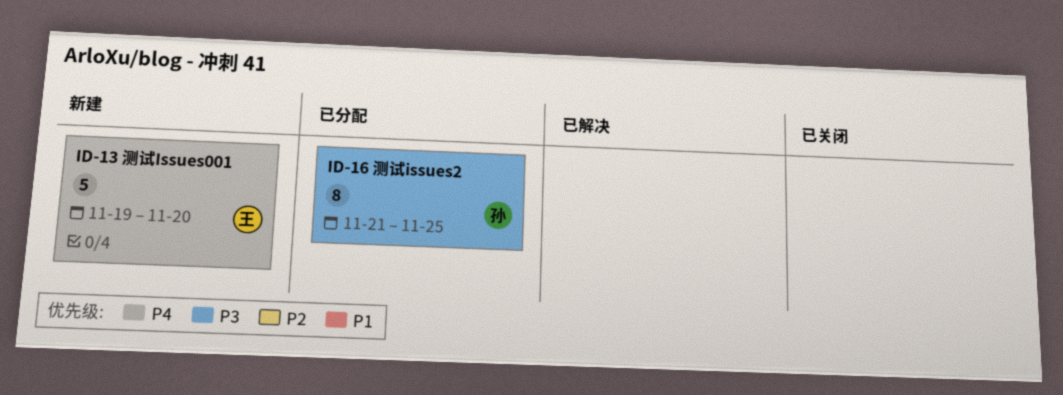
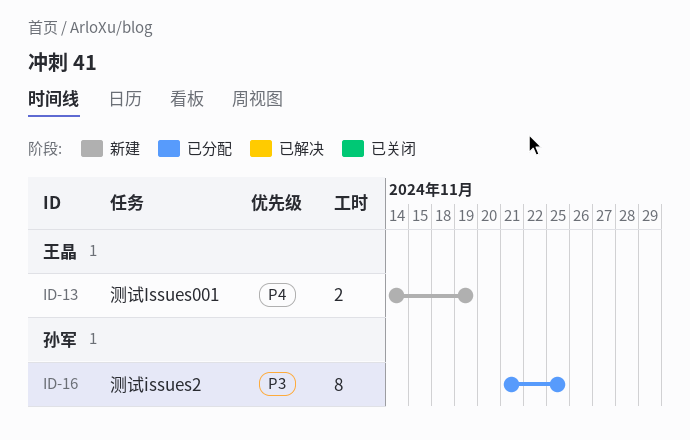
ID-13, estimate: 5 -> 2
ID-13, start: Nov 19 -> Nov 14
ID-13, due: Nov 20 -> Nov 19

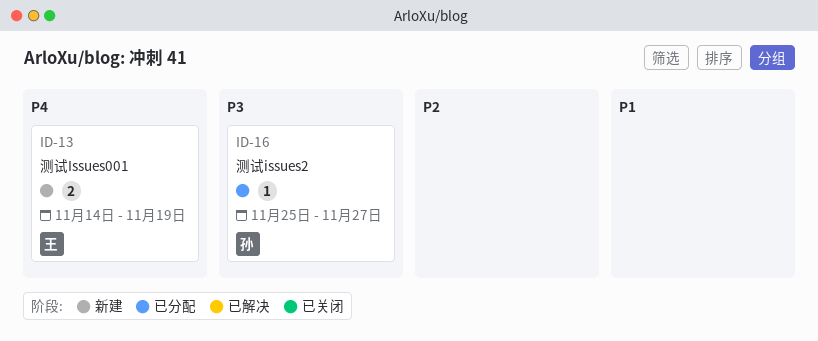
ID-16, estimate: 8 -> 1
ID-16, start: Nov 21 -> Nov 25
ID-16, due: Nov 25 -> Nov 27

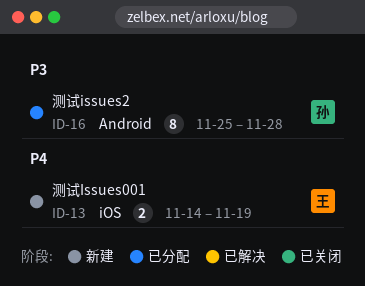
ID-16, estimate: 1 -> 8
ID-16, due: Nov 27 -> Nov 28

